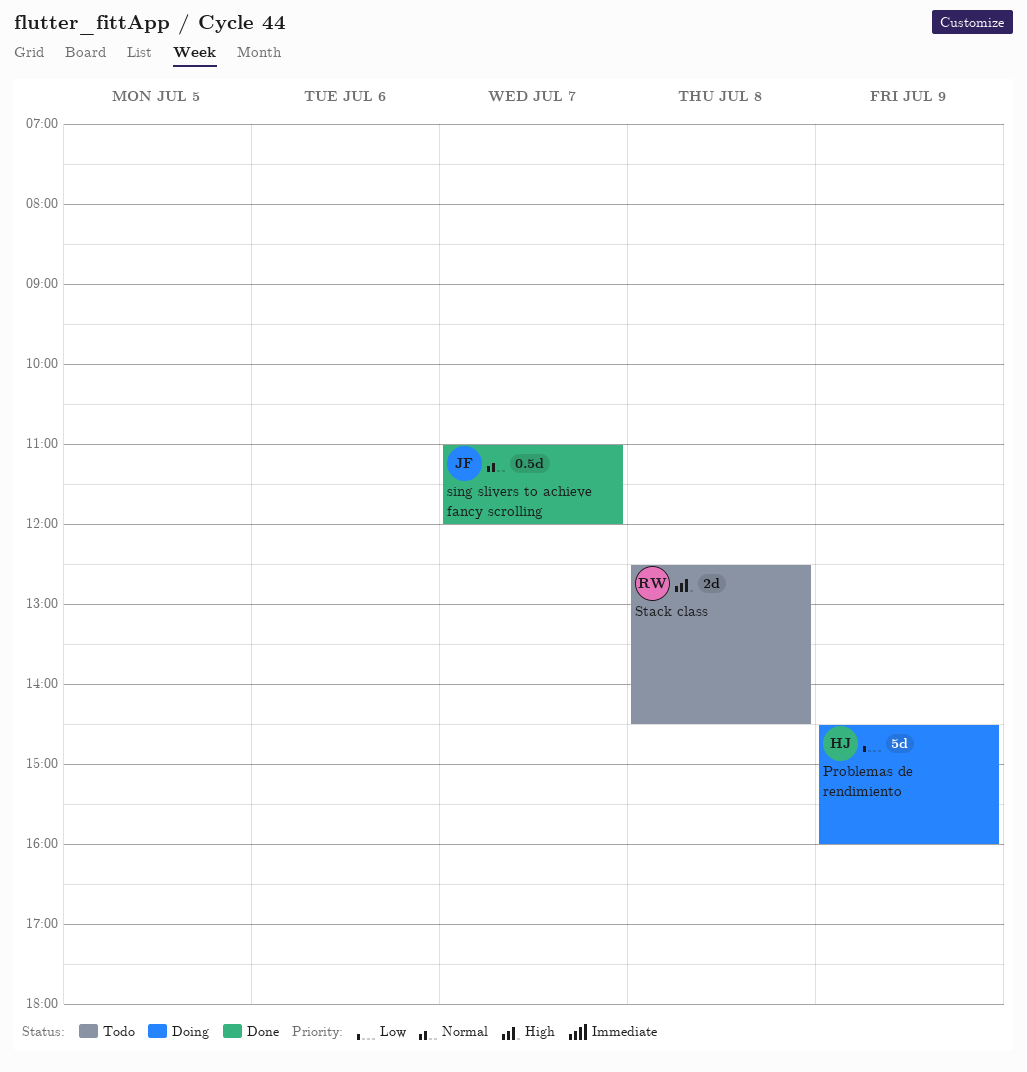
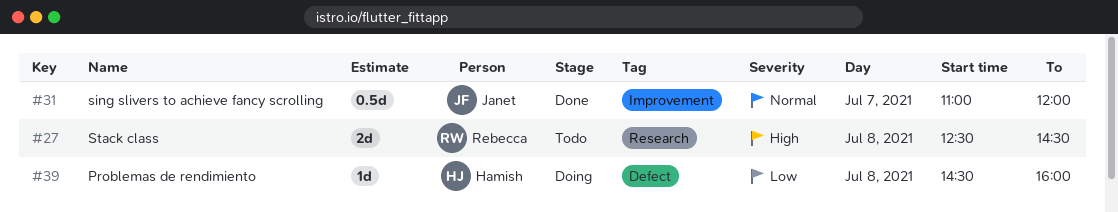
Problemas de rendimiento, estimate: 5d -> 1d
Problemas de rendimiento, day: Jul 9 -> Jul 8

